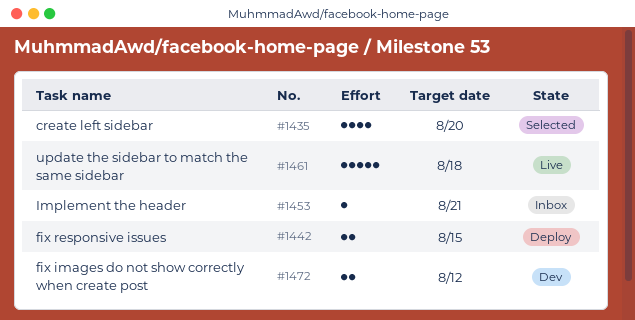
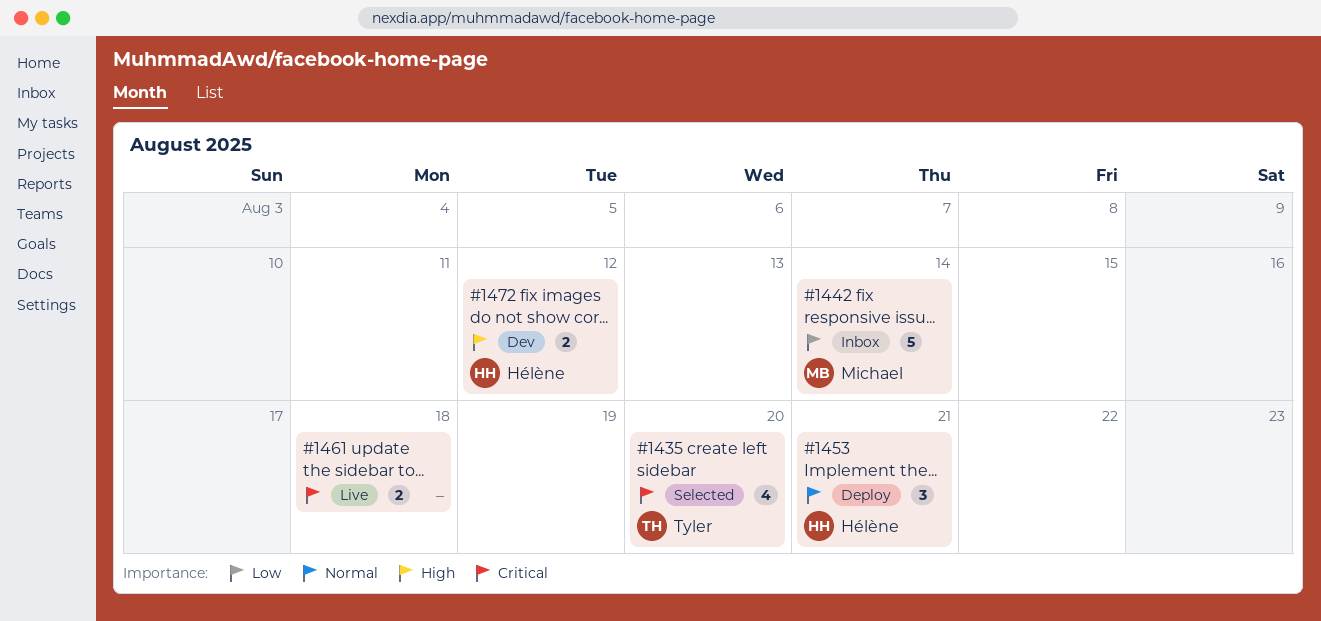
#1442, status: Deploy -> Inbox
#1442, estimate: 2 -> 5
#1442, due: Aug 15 -> Aug 14
#1453, status: Inbox -> Deploy
#1453, estimate: 1 -> 3
#1461, estimate: 5 -> 2

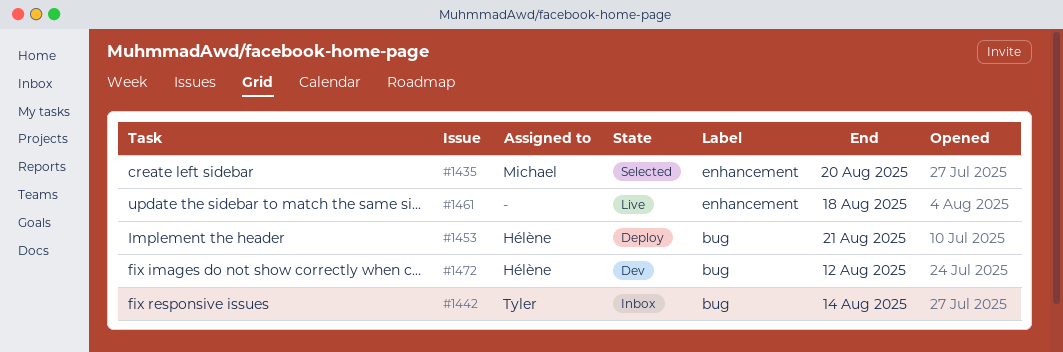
#1435, owner: Tyler -> Michael
#1442, owner: Michael -> Tyler

